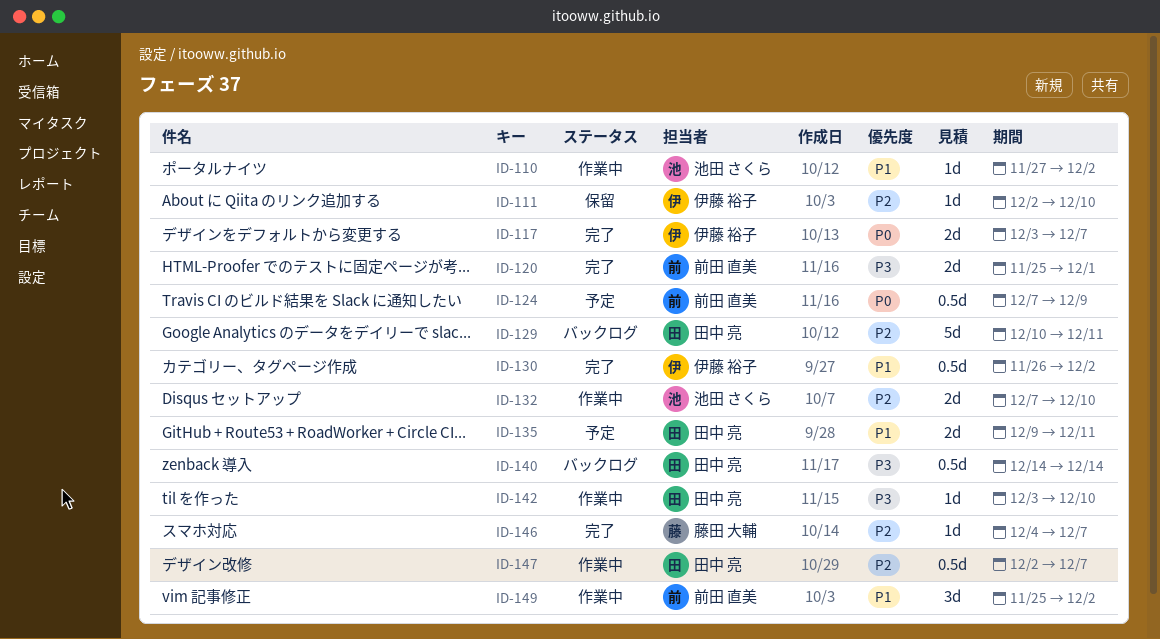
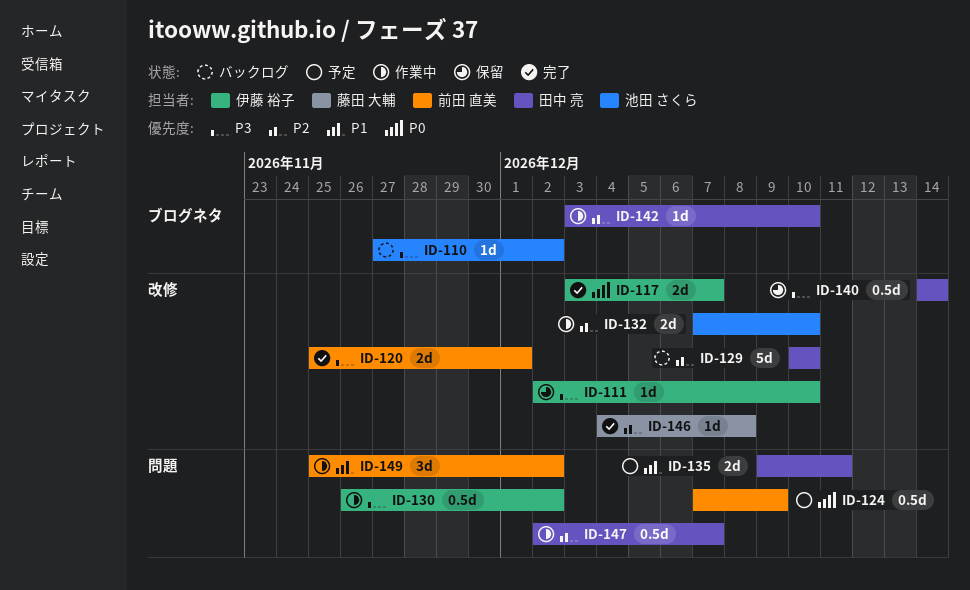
ID-110, status: 作業中 -> バックログ
ID-110, priority: P1 -> P3
ID-111, priority: P2 -> P3
ID-129, due: Dec 11 -> Dec 10
ID-130, status: 完了 -> 作業中
ID-130, priority: P1 -> P3
ID-140, status: バックログ -> 保留
ID-142, priority: P3 -> P2
ID-146, due: Dec 7 -> Dec 8

